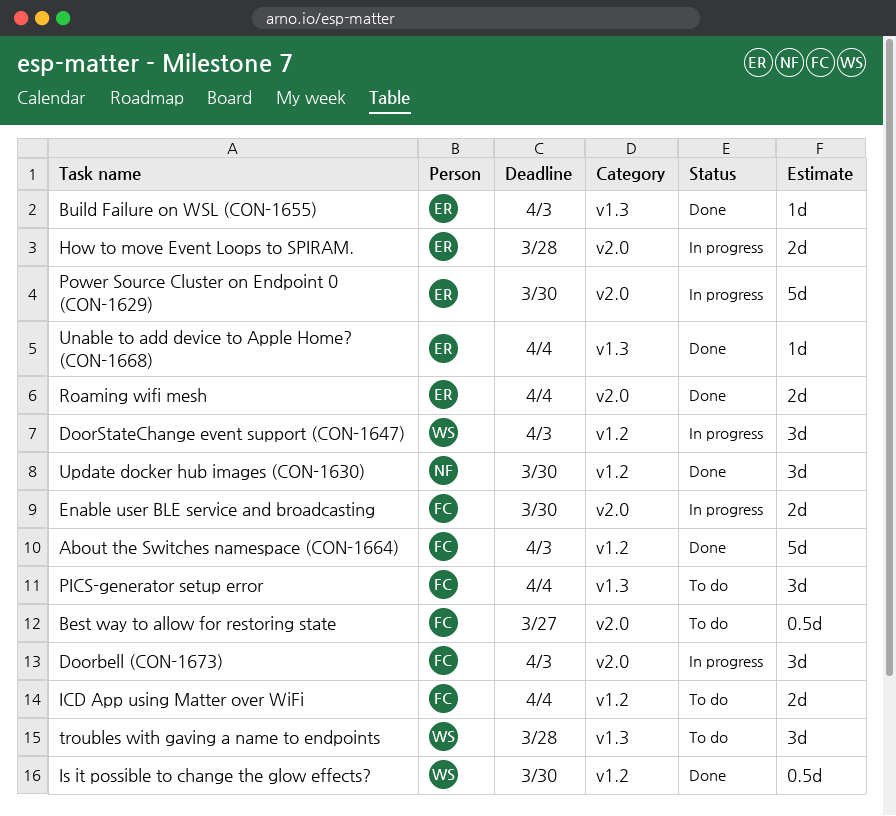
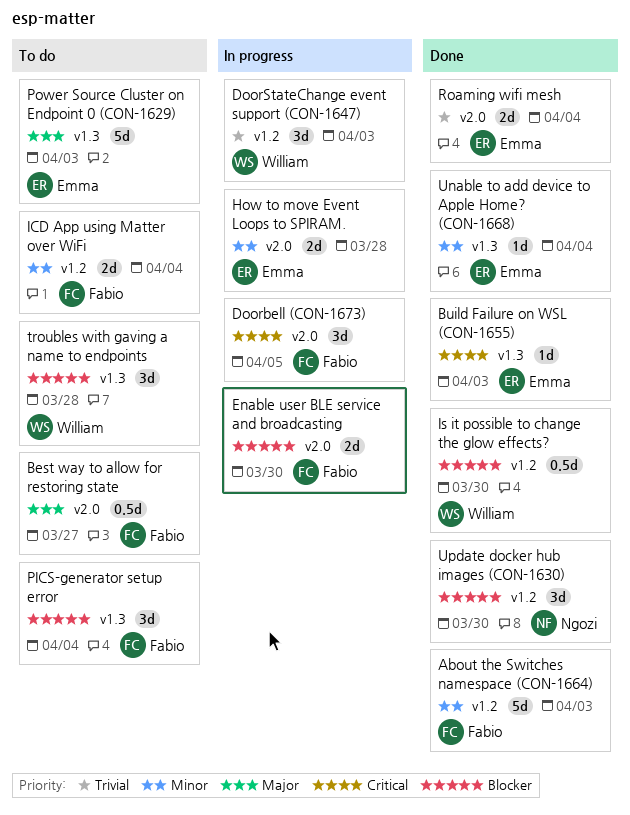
Doorbell (CON-1673), due: Apr 3 -> Apr 5
Power Source Cluster on Endpoint 0 (CON-1629), status: In progress -> To do
Power Source Cluster on Endpoint 0 (CON-1629), label: v2.0 -> v1.3
Power Source Cluster on Endpoint 0 (CON-1629), due: Mar 30 -> Apr 3

